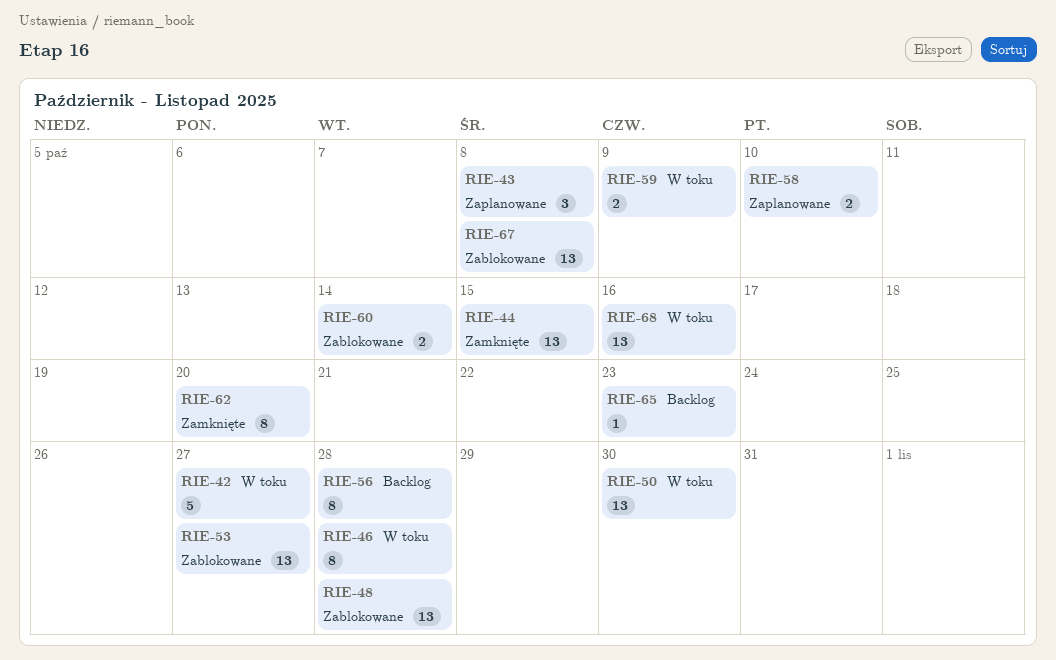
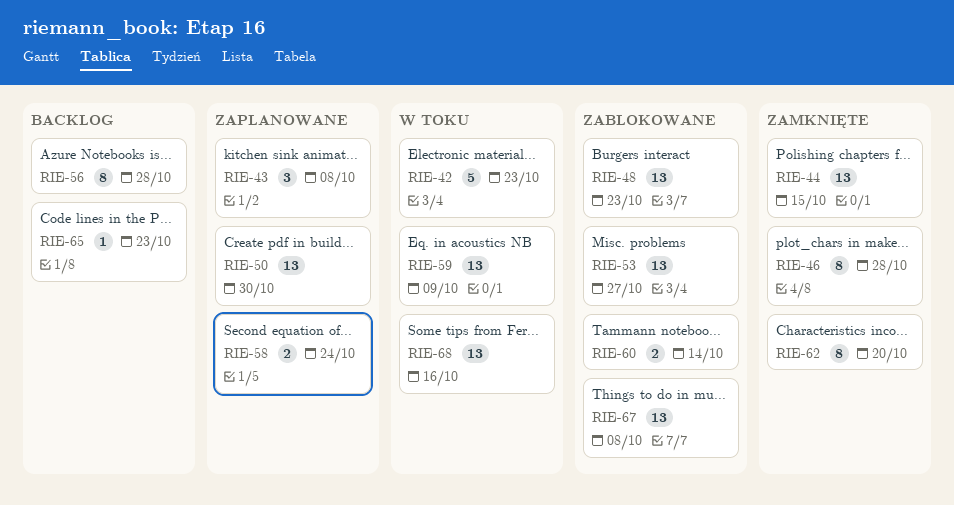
RIE-42, due: Oct 27 -> Oct 23
RIE-46, status: W toku -> Zamknięte
RIE-48, due: Oct 28 -> Oct 23
RIE-50, status: W toku -> Zaplanowane
RIE-58, due: Oct 10 -> Oct 24
RIE-59, estimate: 2 -> 13

